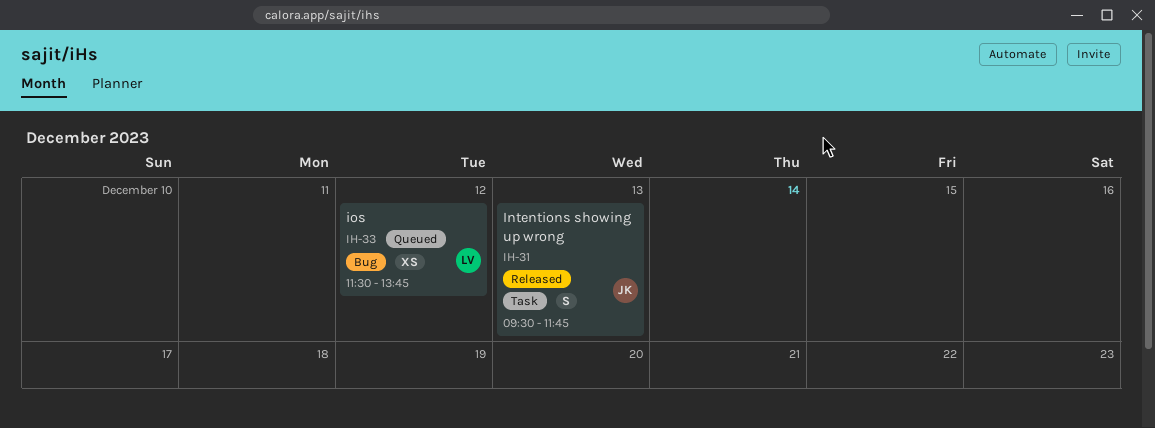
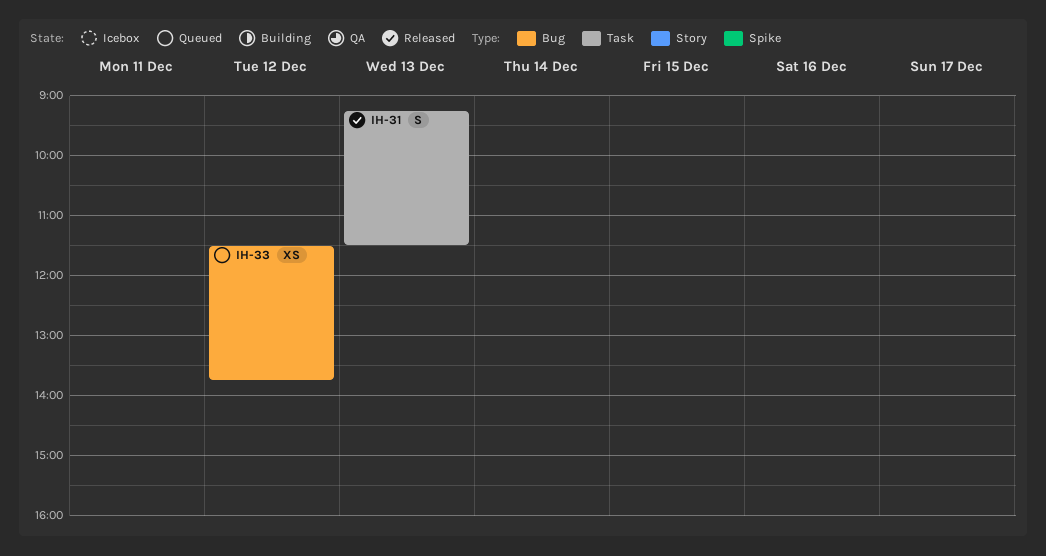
IH-31, begins: 09:30 -> 09:15
IH-31, ends: 11:45 -> 11:30

